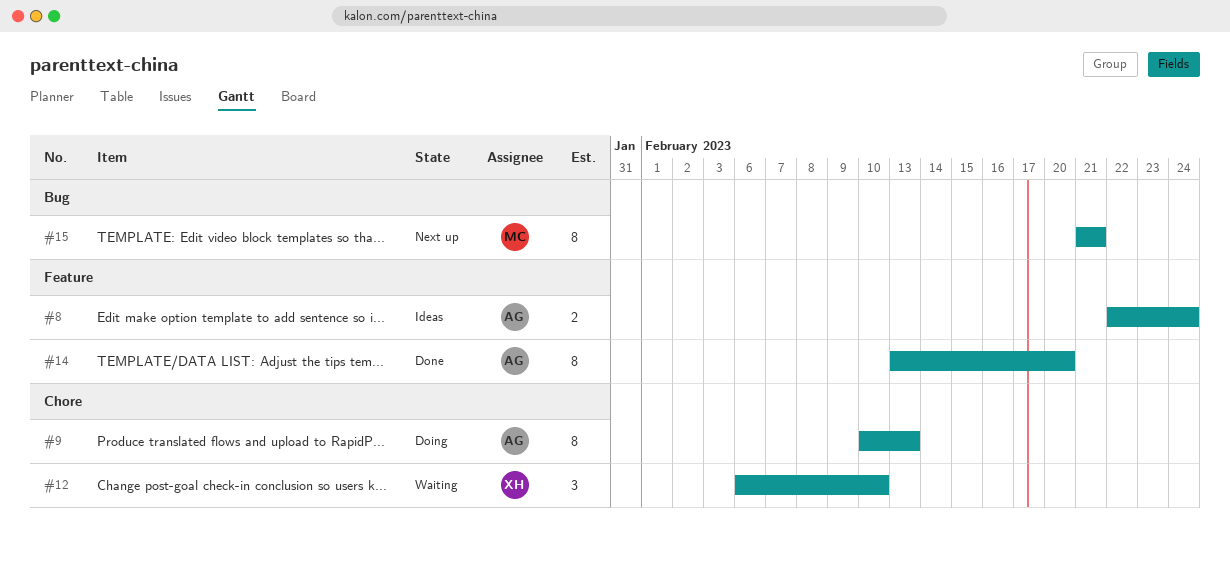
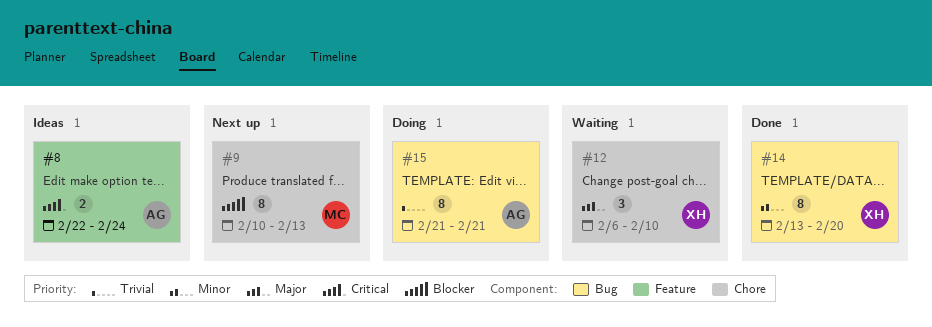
#9, status: Doing -> Next up
#9, owner: AG -> MC
#14, owner: AG -> XH
#14, label: Feature -> Bug
#15, status: Next up -> Doing
#15, owner: MC -> AG

